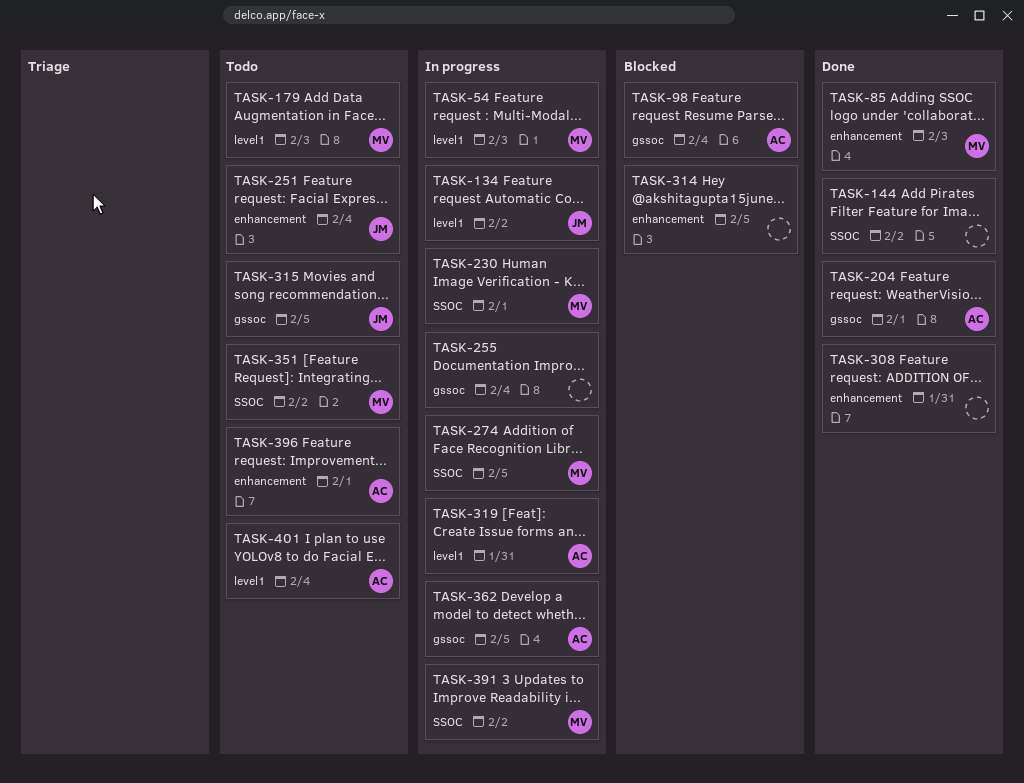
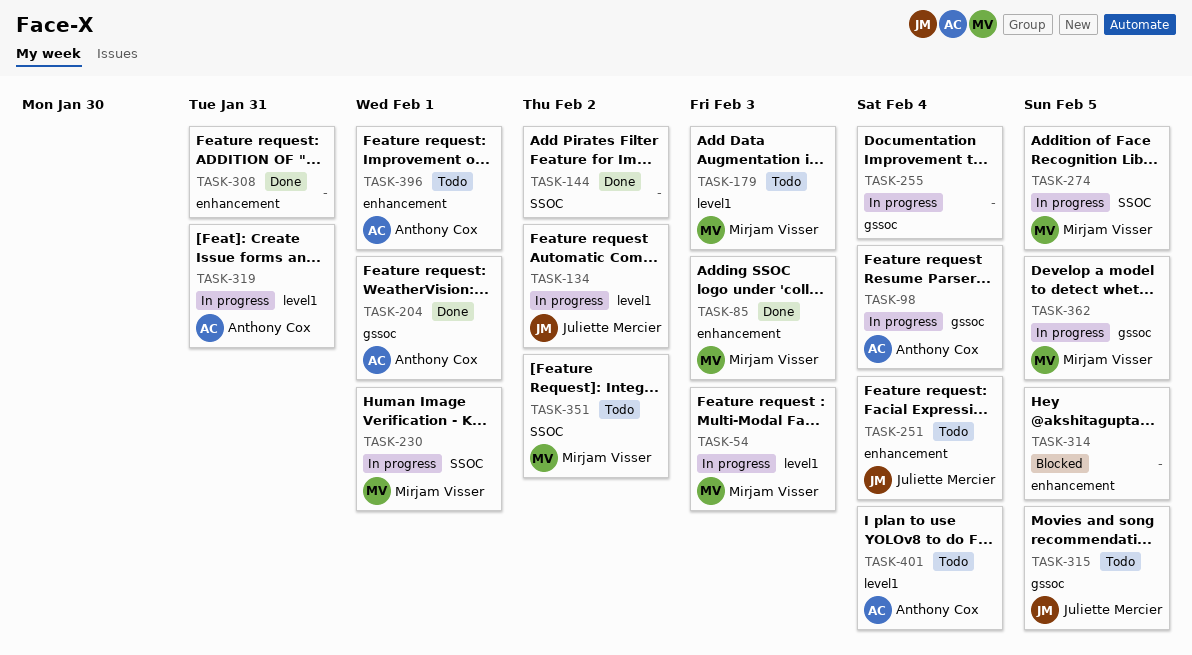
TASK-98, status: Blocked -> In progress
TASK-362, owner: Anthony Cox -> Mirjam Visser
TASK-391: present -> none

